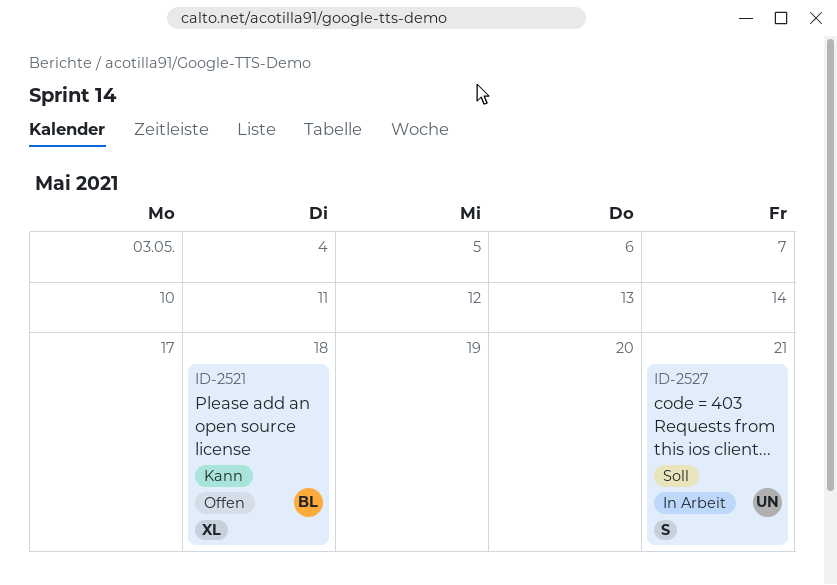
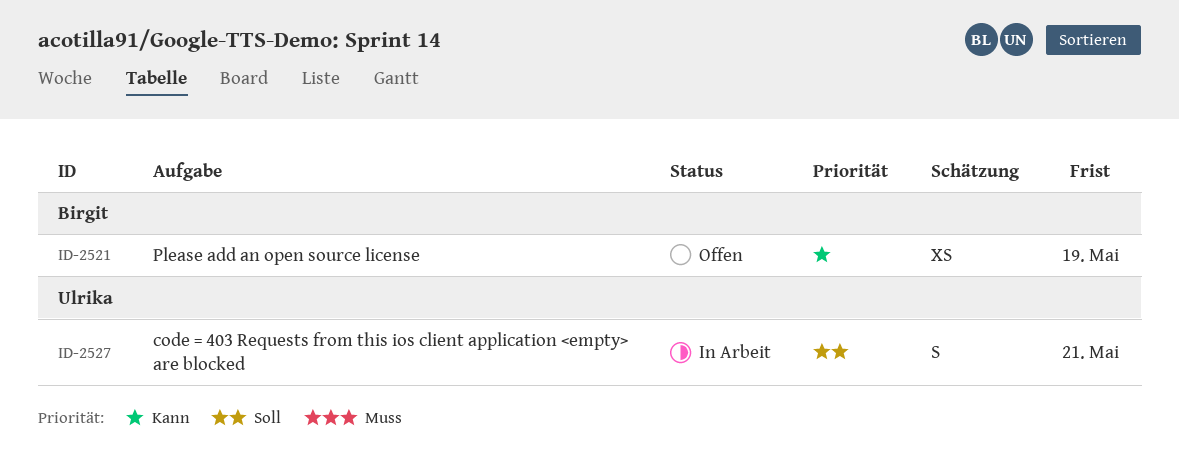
ID-2521, estimate: XL -> XS
ID-2521, due: May 18 -> May 19

